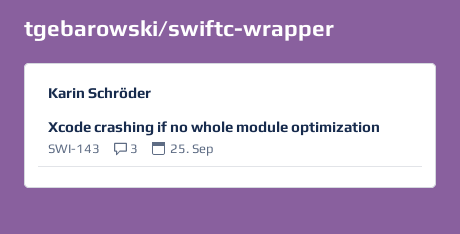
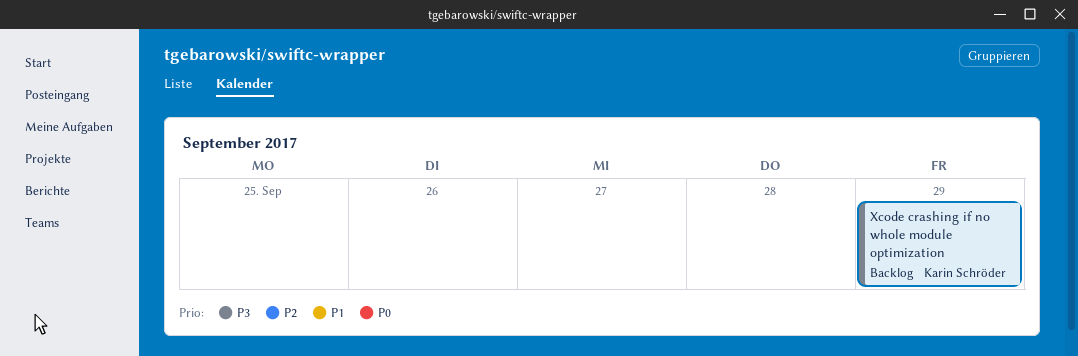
Xcode crashing if no whole module optimization, due: Sep 25 -> Sep 29

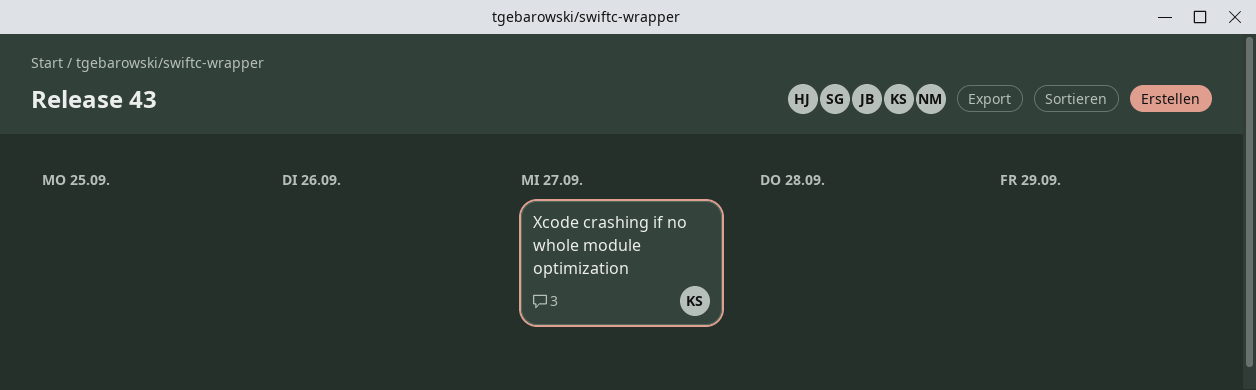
Xcode crashing if no whole module optimization, due: Sep 29 -> Sep 27

